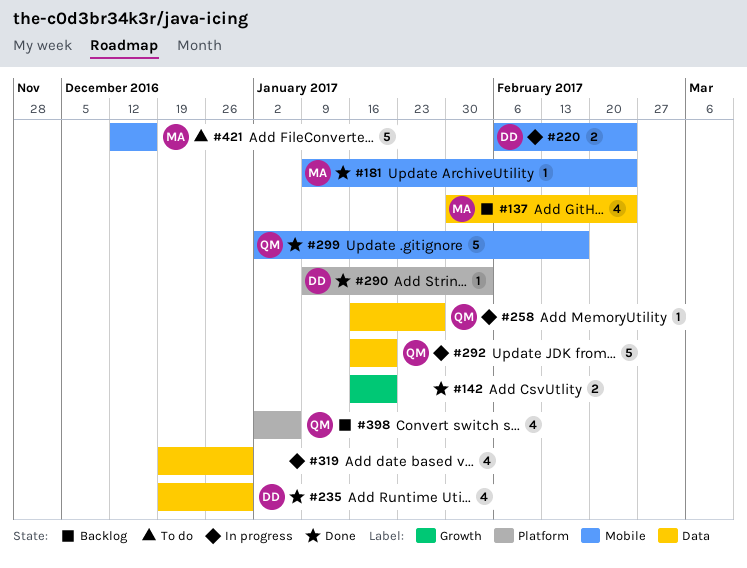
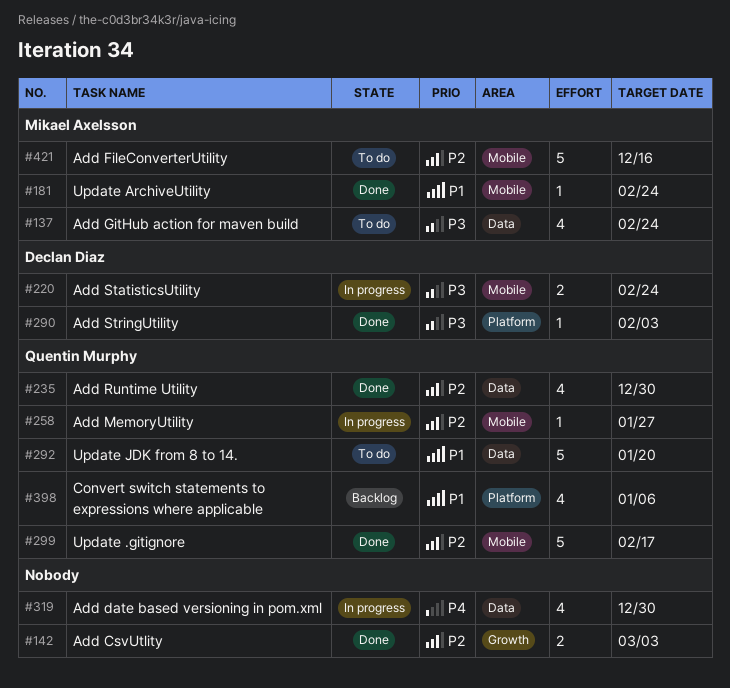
#137, status: Backlog -> To do
#142, due: Jan 20 -> Mar 3
#235, owner: Declan Diaz -> Quentin Murphy
#258, label: Data -> Mobile
#292, status: In progress -> To do

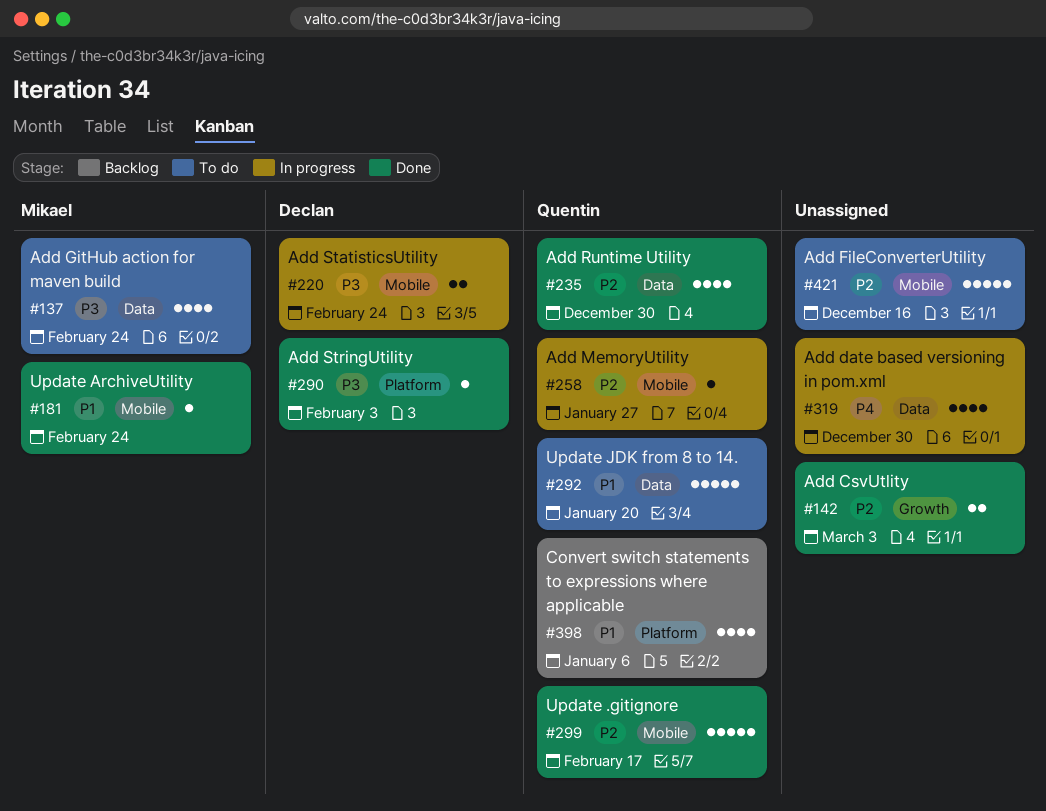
#421, owner: Mikael Axelsson -> none

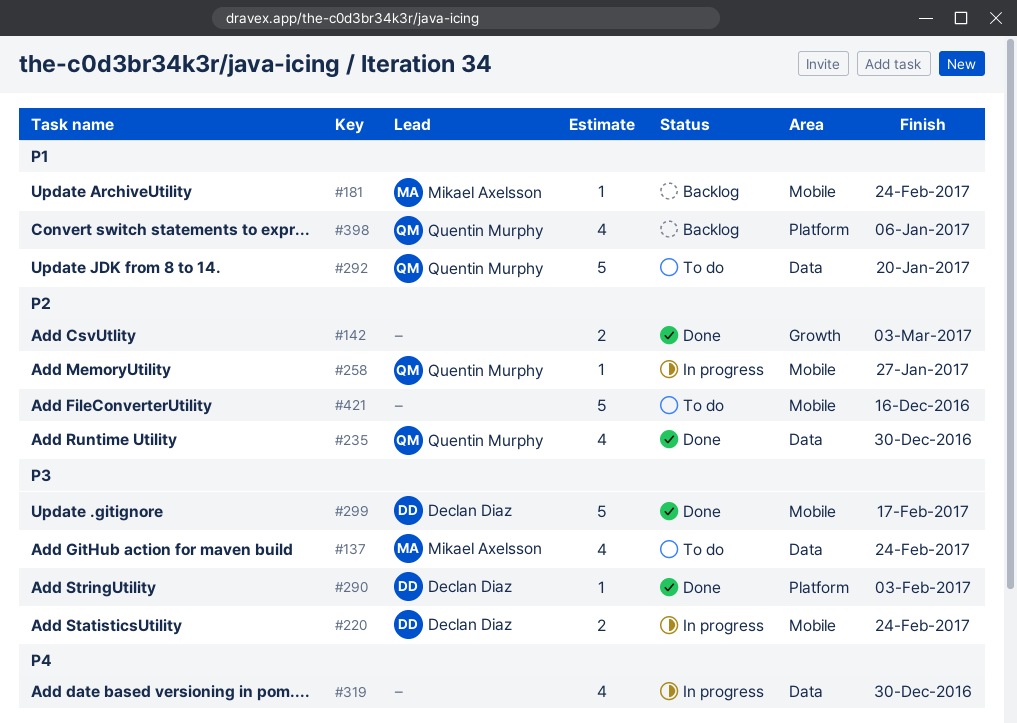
#181, status: Done -> Backlog
#299, owner: Quentin Murphy -> Declan Diaz
#299, priority: P2 -> P3

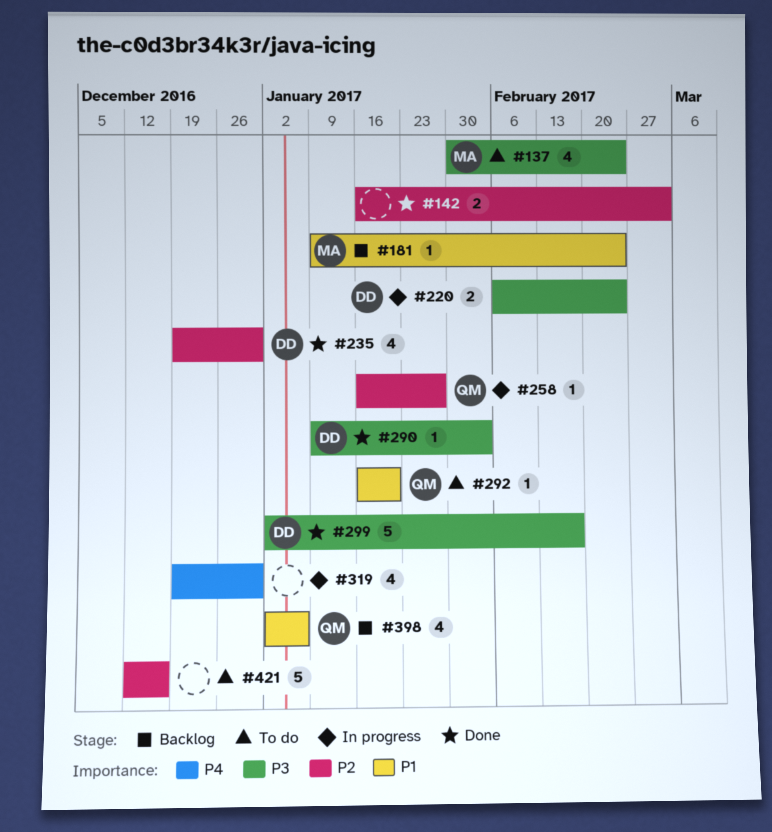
#235, owner: Quentin Murphy -> Declan Diaz
#292, estimate: 5 -> 1

